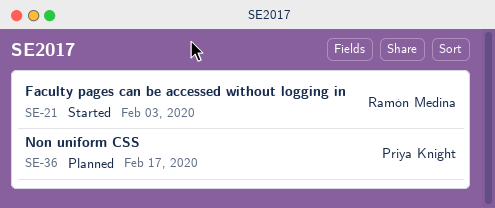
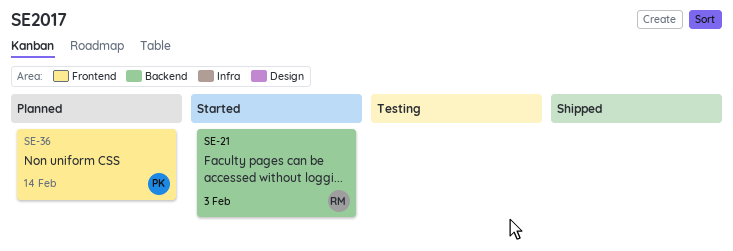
SE-36, due: Feb 17 -> Feb 14

